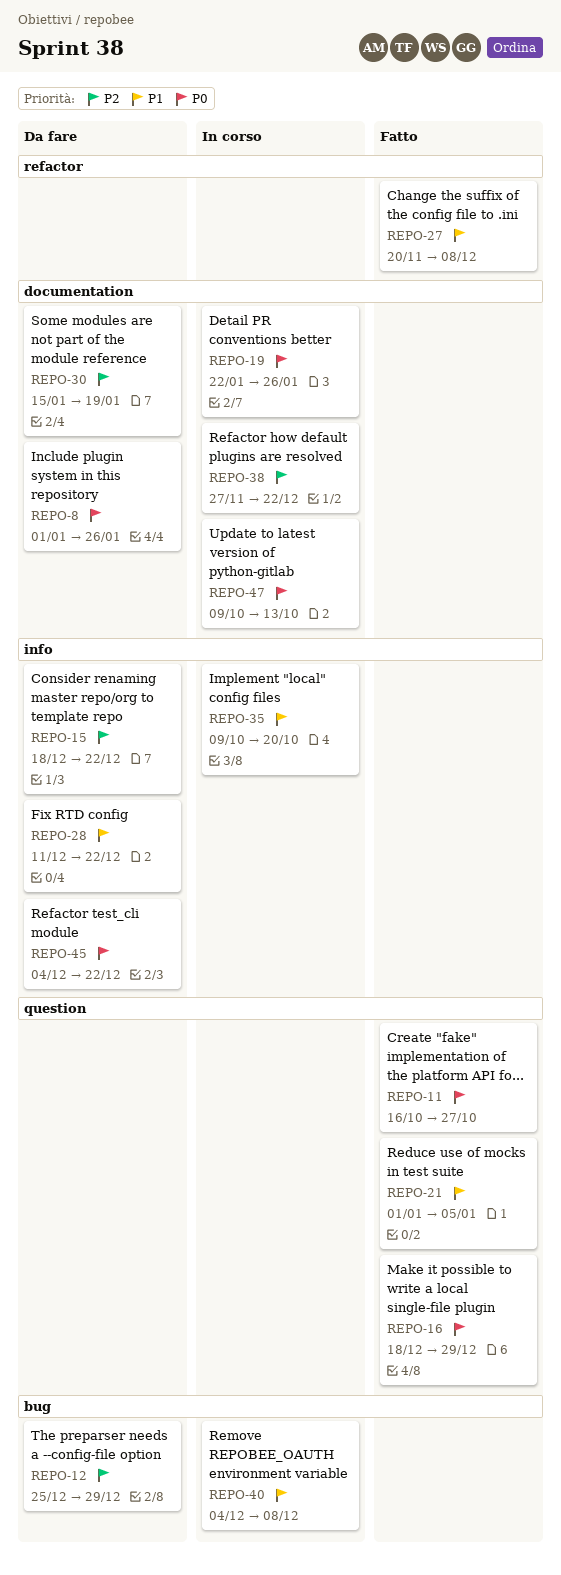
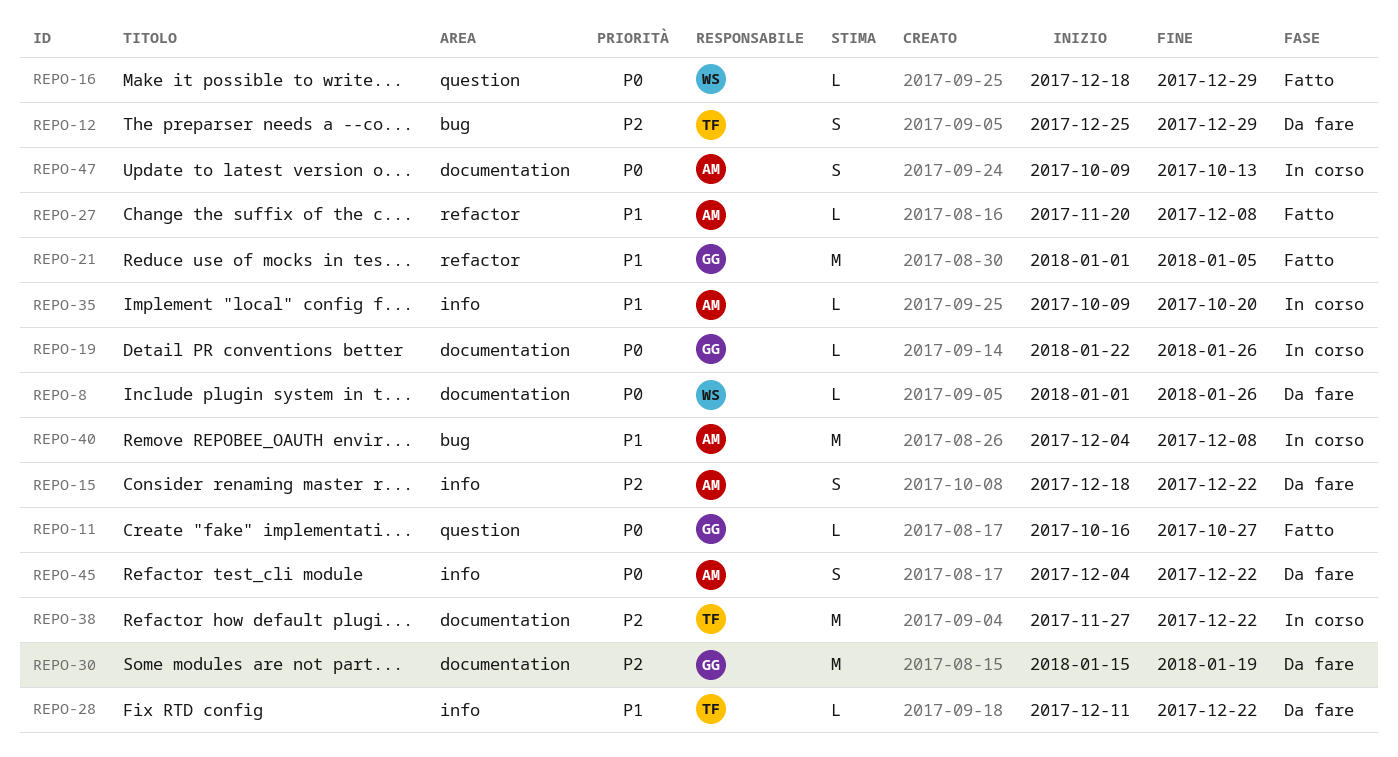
REPO-21, label: question -> refactor

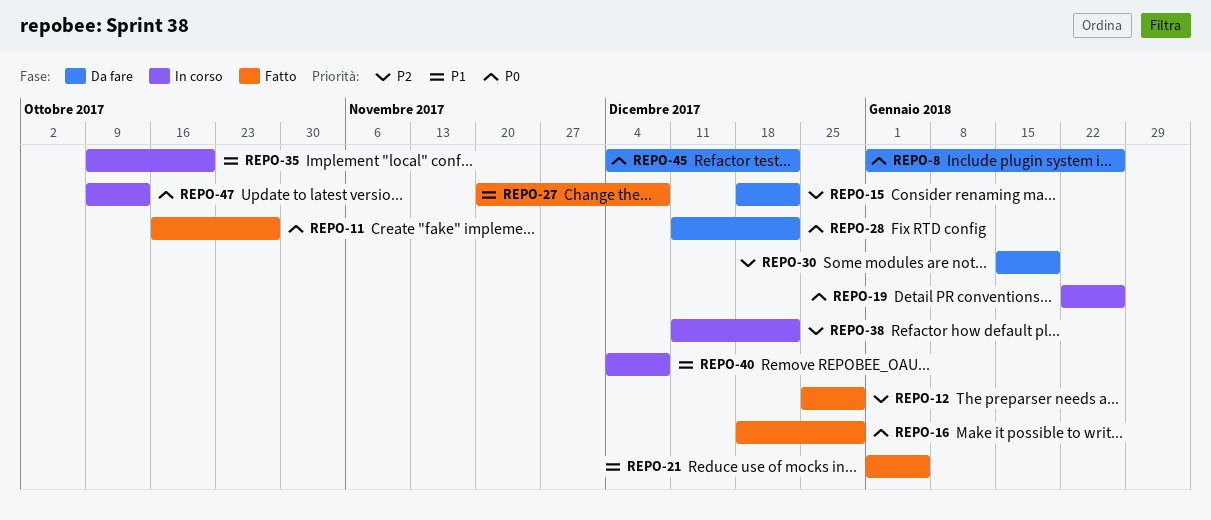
REPO-12, status: Da fare -> Fatto
REPO-28, priority: P1 -> P0
REPO-38, start: Nov 27 -> Dec 11

